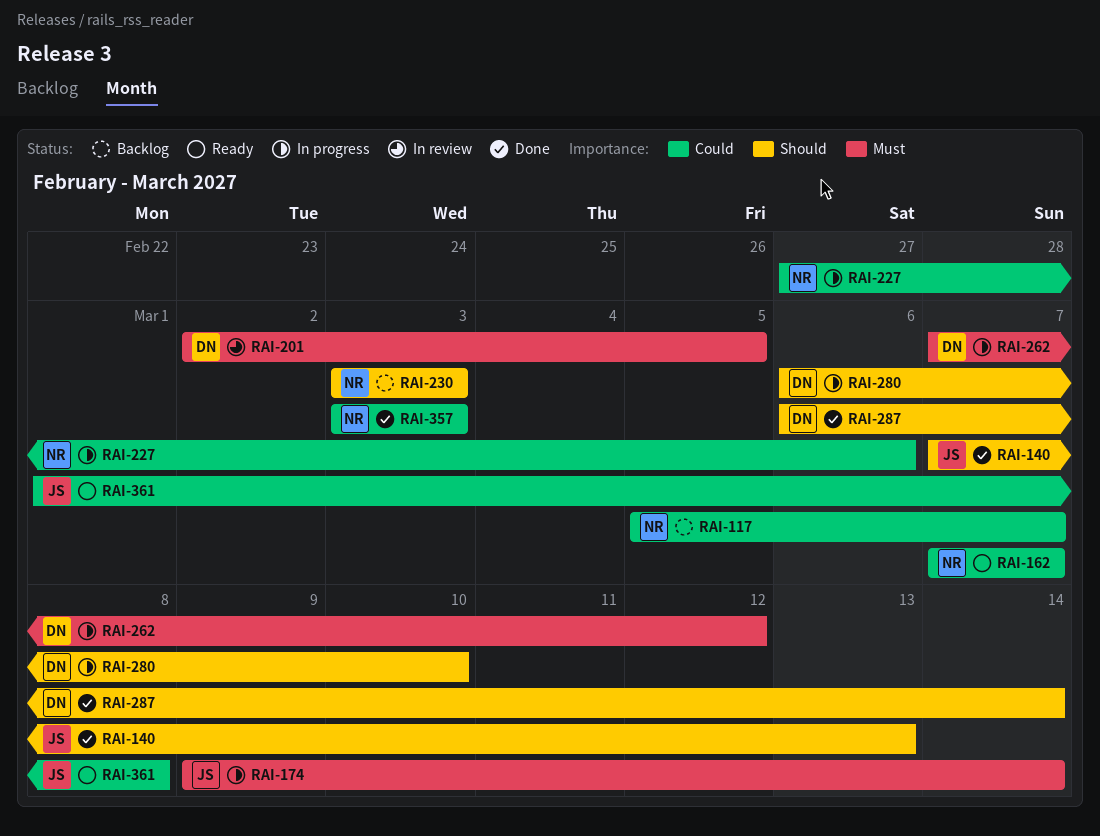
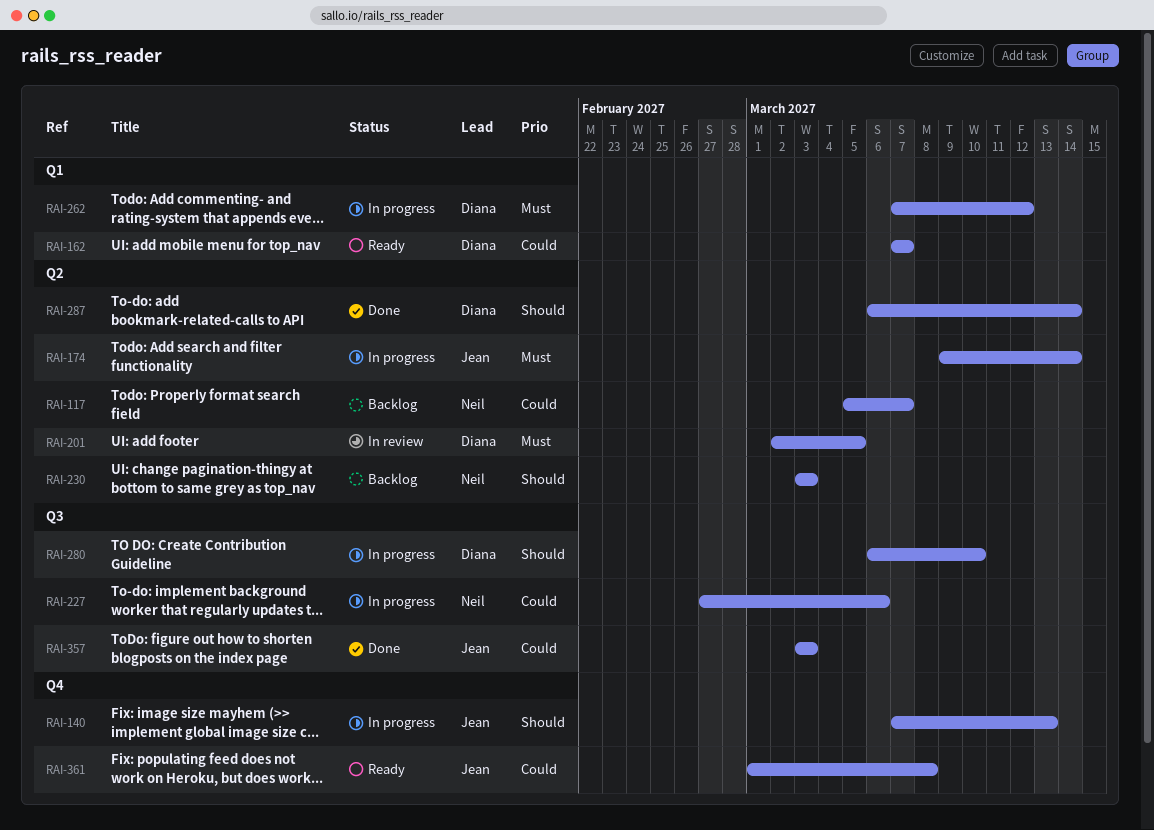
RAI-140, status: Done -> In progress
RAI-162, owner: Neil -> Diana
RAI-357, owner: Neil -> Jean

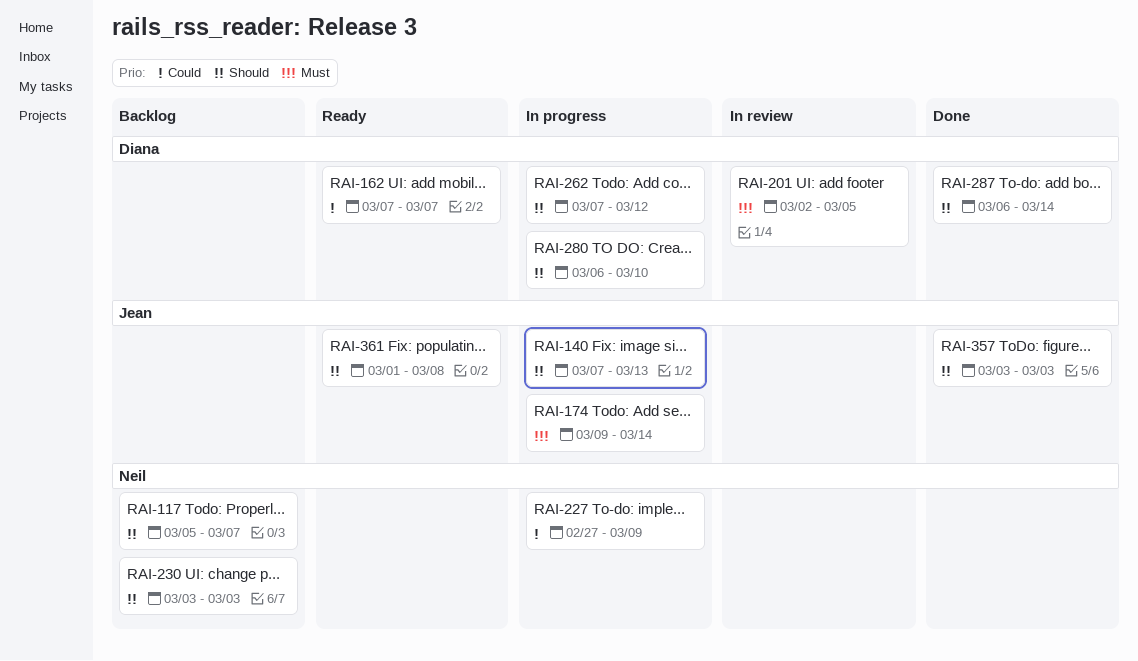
RAI-117, priority: Could -> Should
RAI-227, due: Mar 6 -> Mar 9
RAI-262, priority: Must -> Should
RAI-357, priority: Could -> Should
RAI-361, priority: Could -> Should

